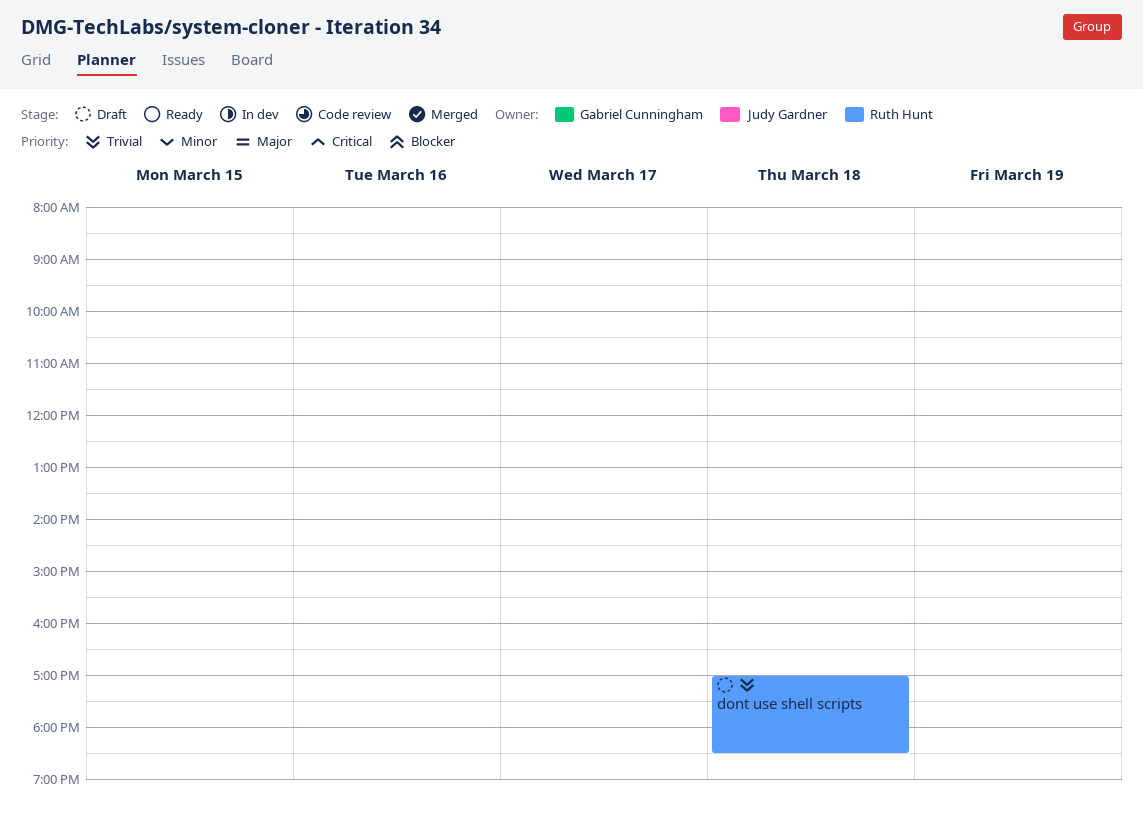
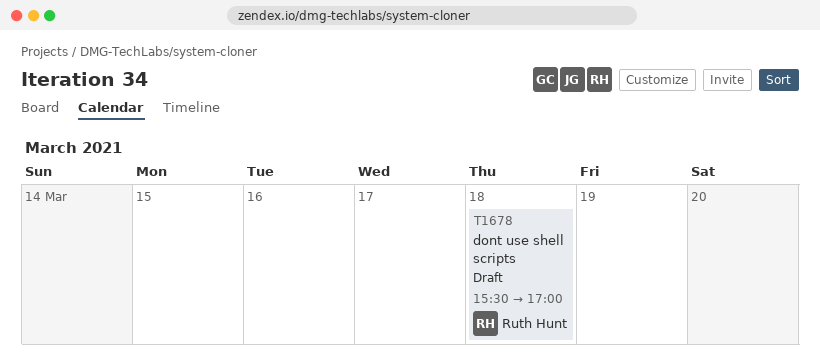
dont use shell scripts, begins: 17:00 -> 15:30
dont use shell scripts, ends: 18:30 -> 17:00

